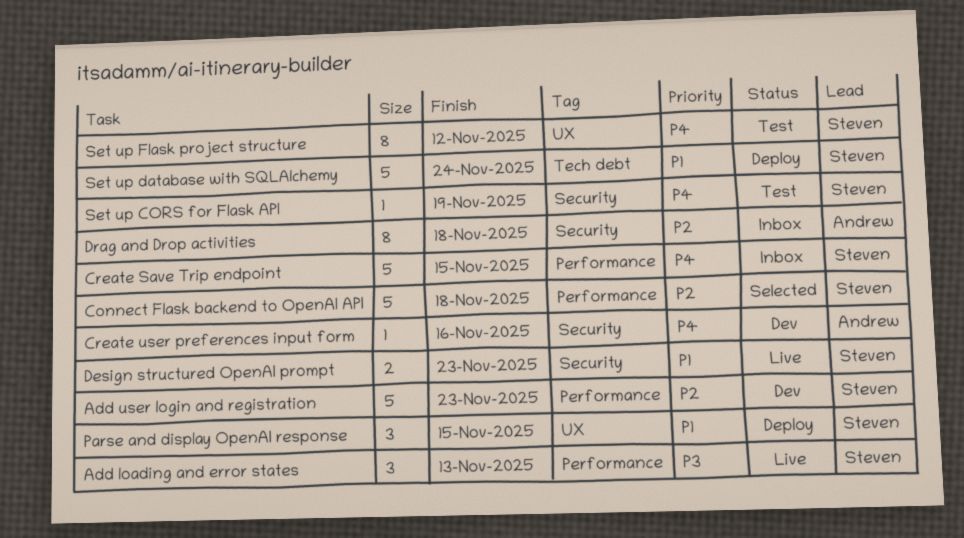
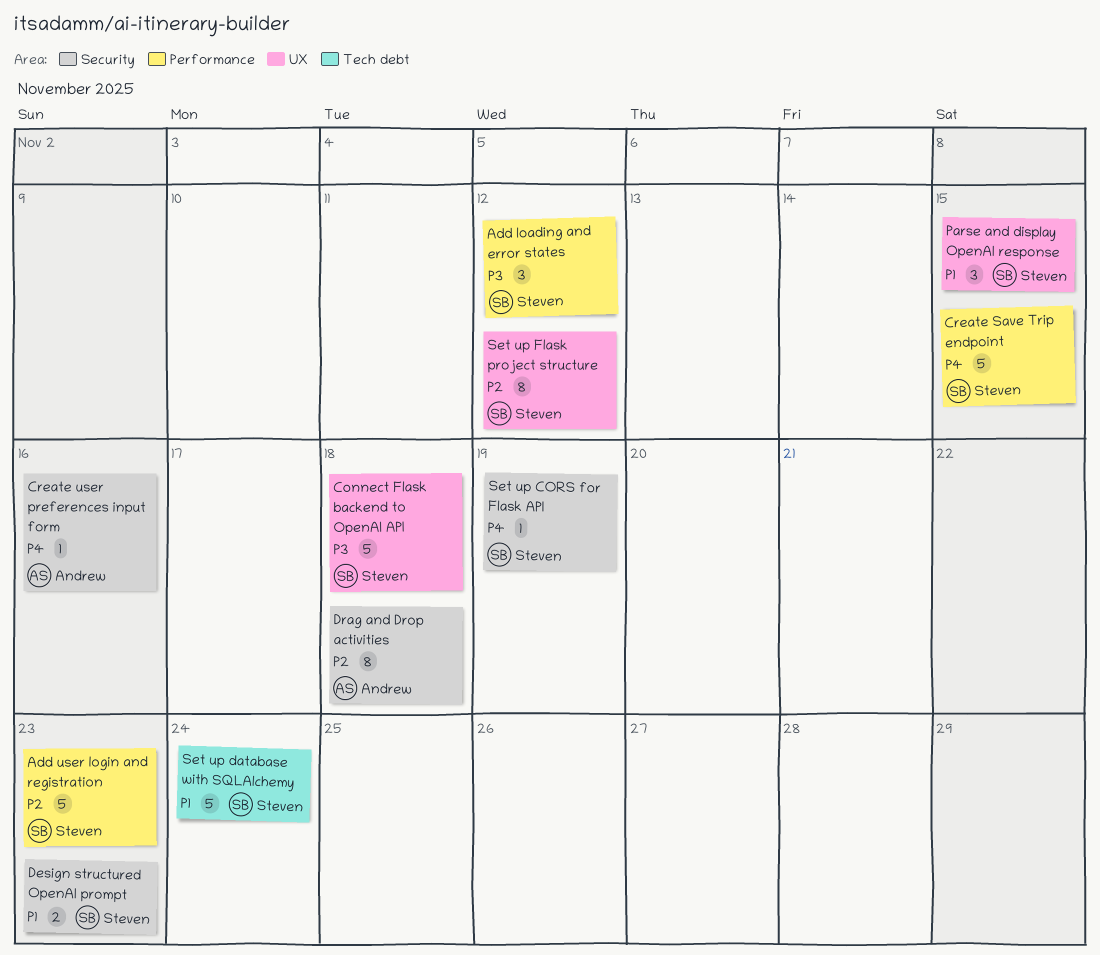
Add loading and error states, due: Nov 13 -> Nov 12
Connect Flask backend to OpenAI API, priority: P2 -> P3
Connect Flask backend to OpenAI API, label: Performance -> UX
Set up Flask project structure, priority: P4 -> P2

